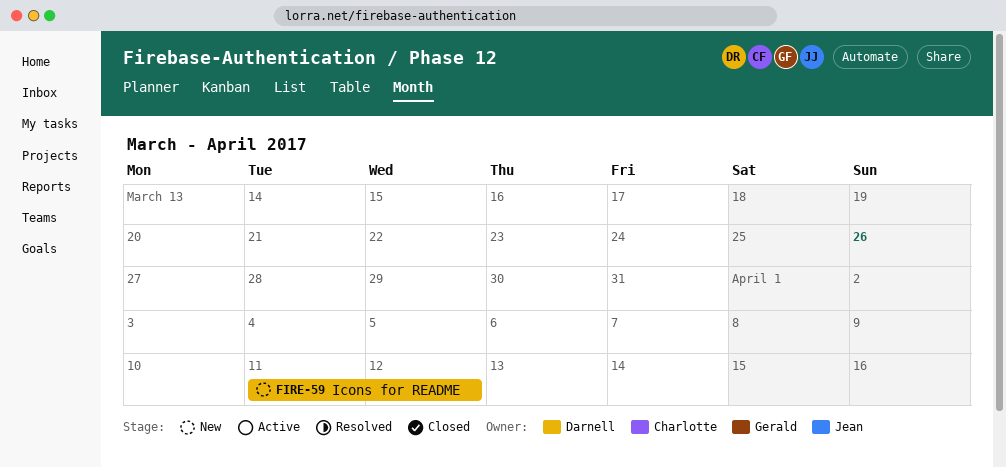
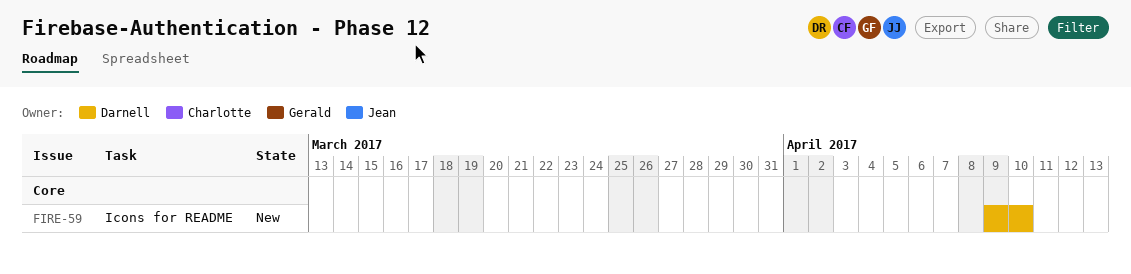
FIRE-59, start: Apr 11 -> Apr 9
FIRE-59, due: Apr 12 -> Apr 10

